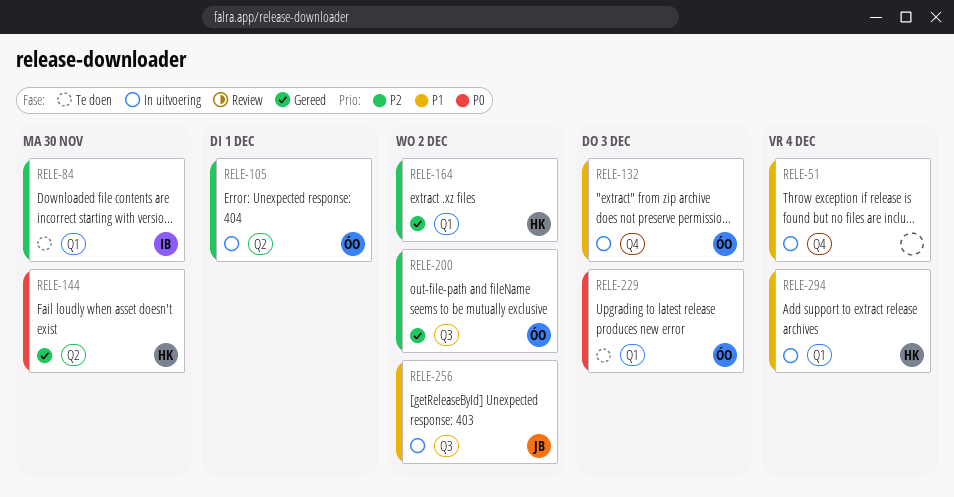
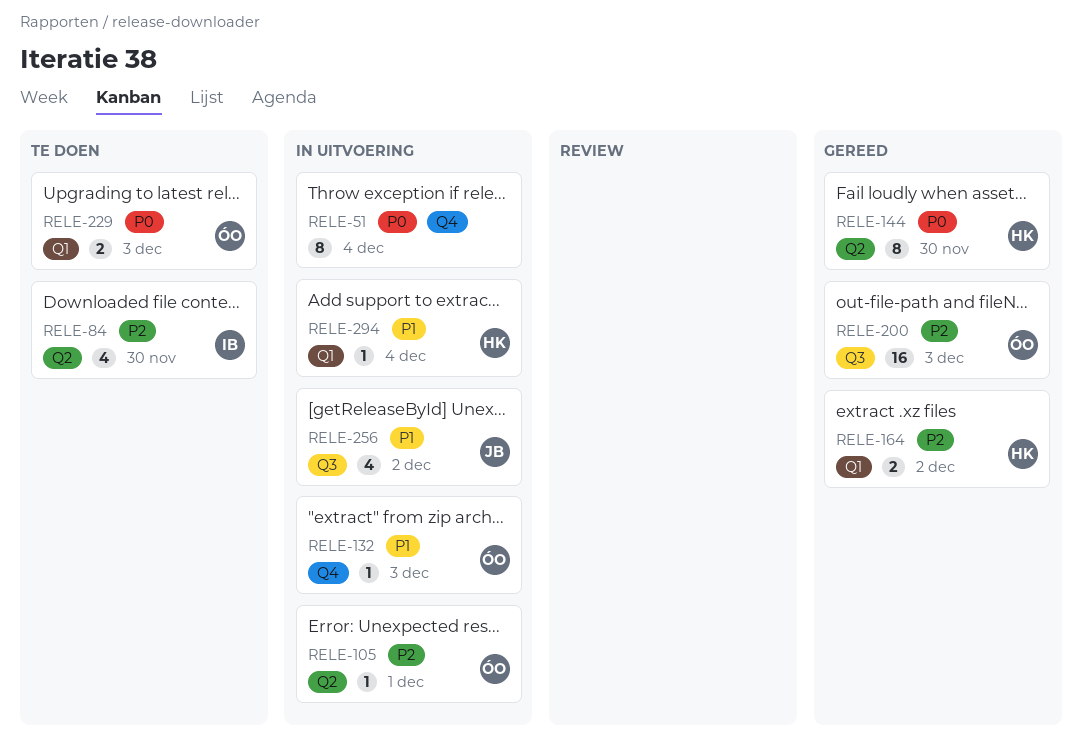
RELE-51, priority: P1 -> P0
RELE-84, label: Q1 -> Q2
RELE-200, due: Dec 2 -> Dec 3

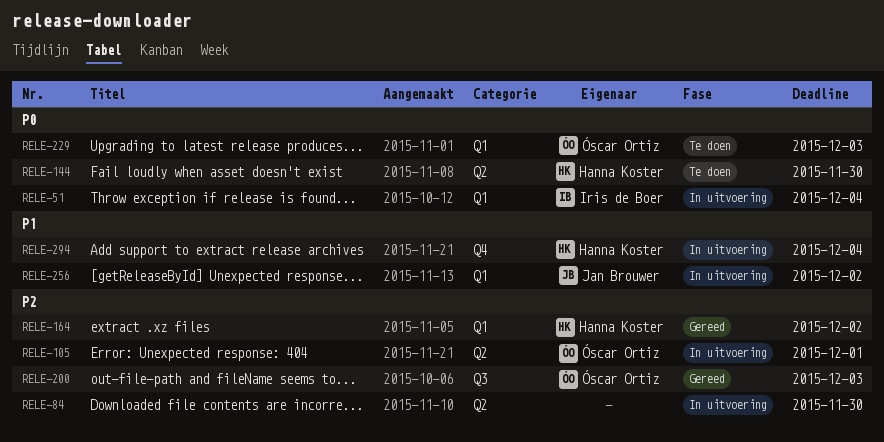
RELE-51, owner: none -> Iris de Boer
RELE-51, label: Q4 -> Q1
RELE-84, status: Te doen -> In uitvoering
RELE-84, owner: Iris de Boer -> none
RELE-132: present -> none
RELE-144, status: Gereed -> Te doen
RELE-256, label: Q3 -> Q1
RELE-294, label: Q1 -> Q4

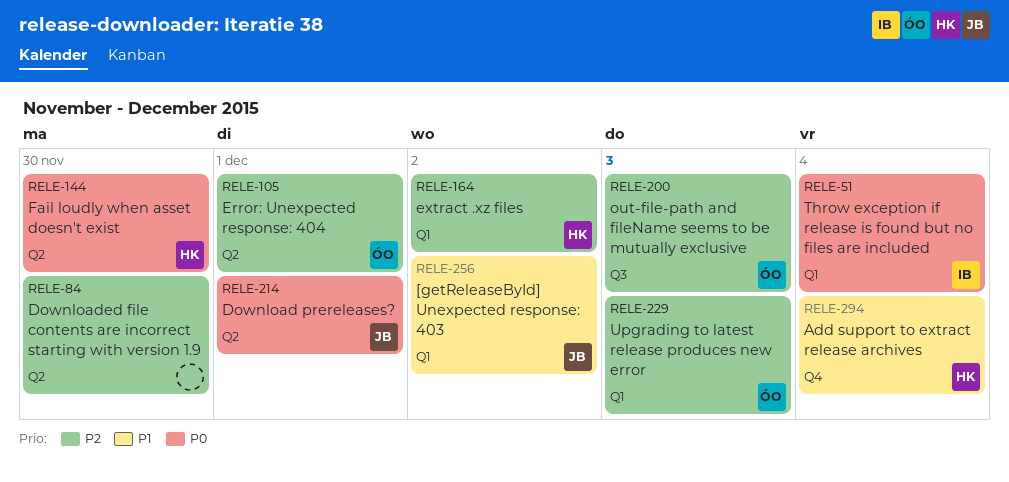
RELE-214: none -> present
RELE-229, priority: P0 -> P2

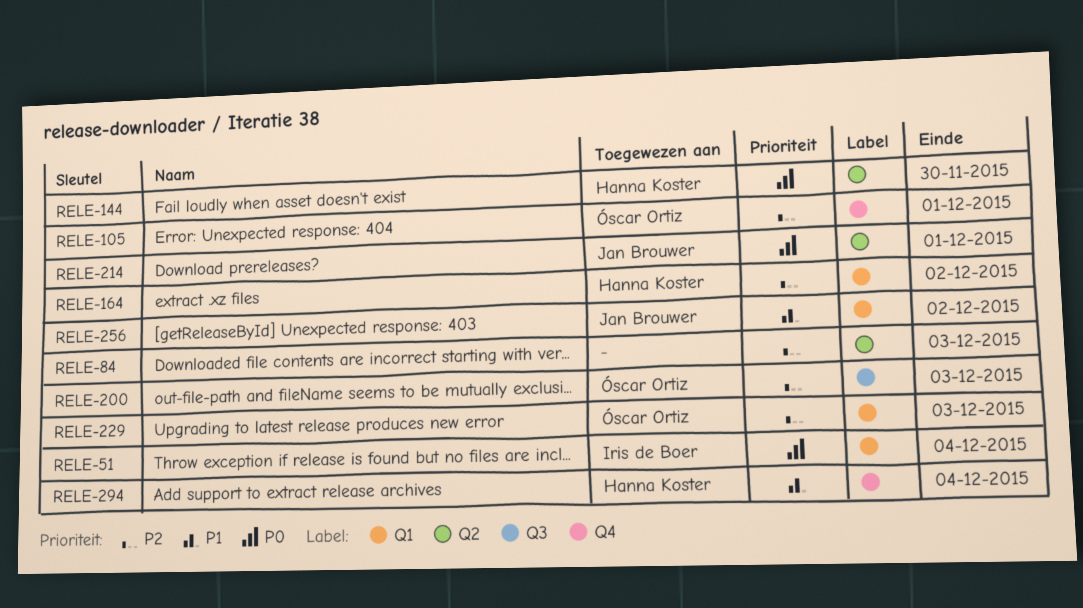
RELE-84, due: Nov 30 -> Dec 3
RELE-105, label: Q2 -> Q4

